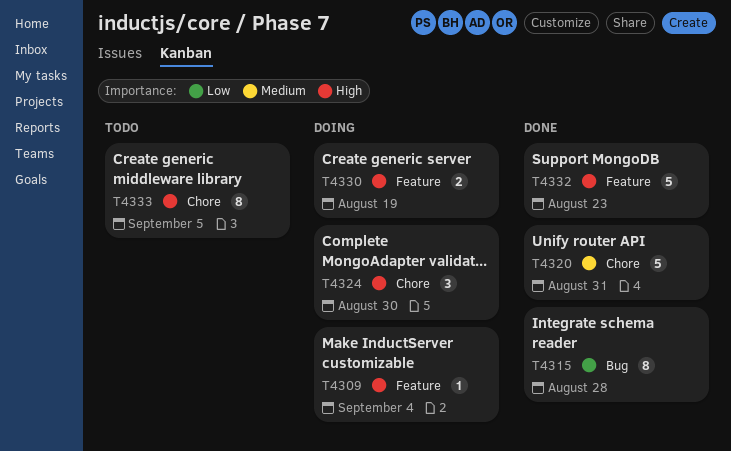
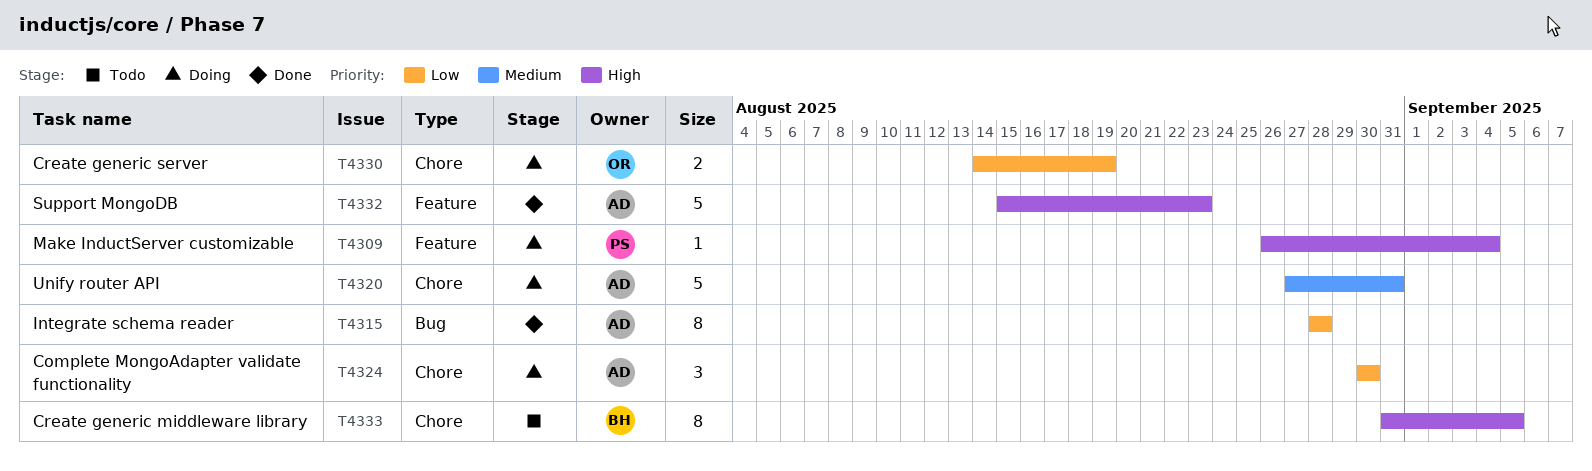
T4320, status: Done -> Doing
T4324, priority: High -> Low
T4330, priority: High -> Low
T4330, label: Feature -> Chore

